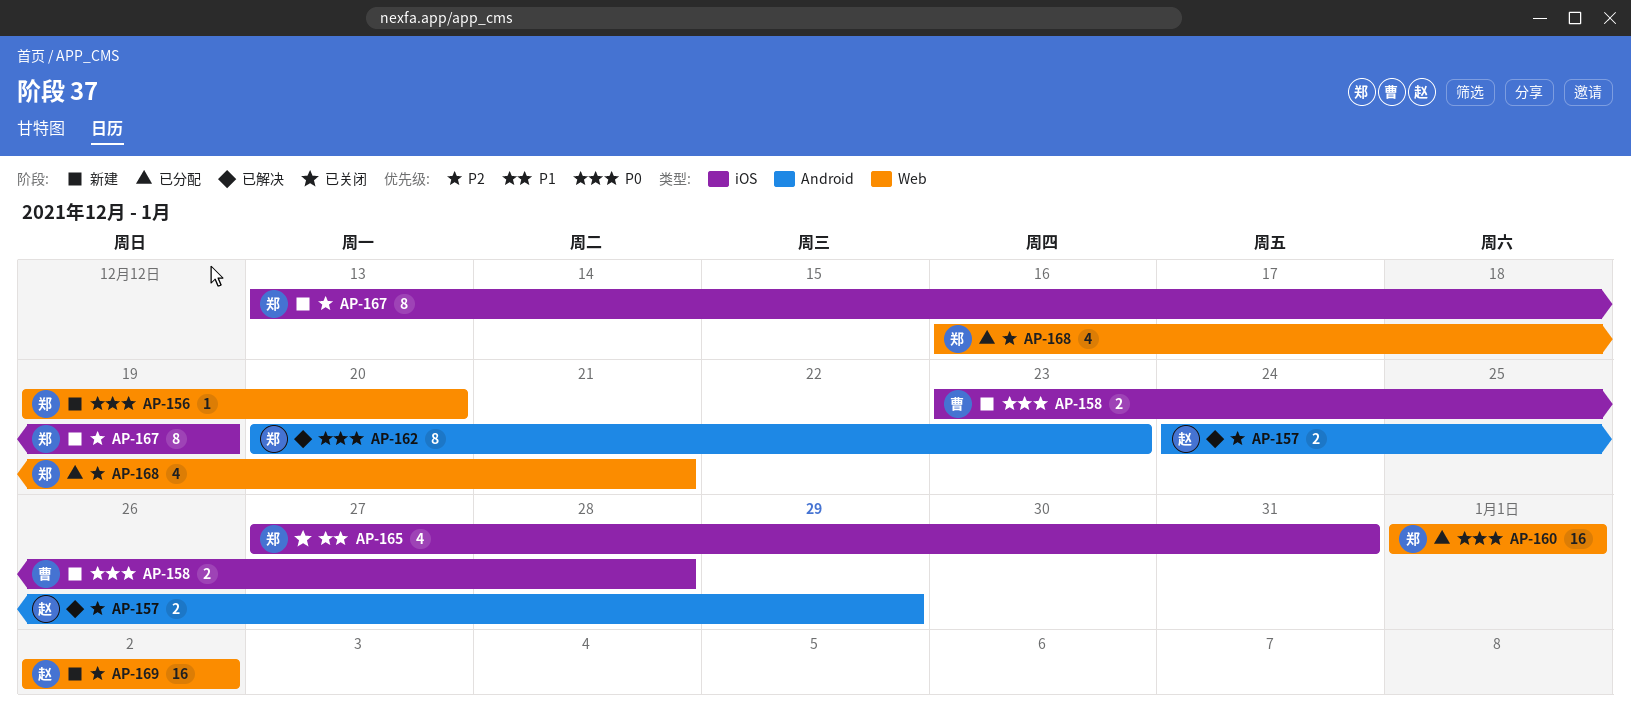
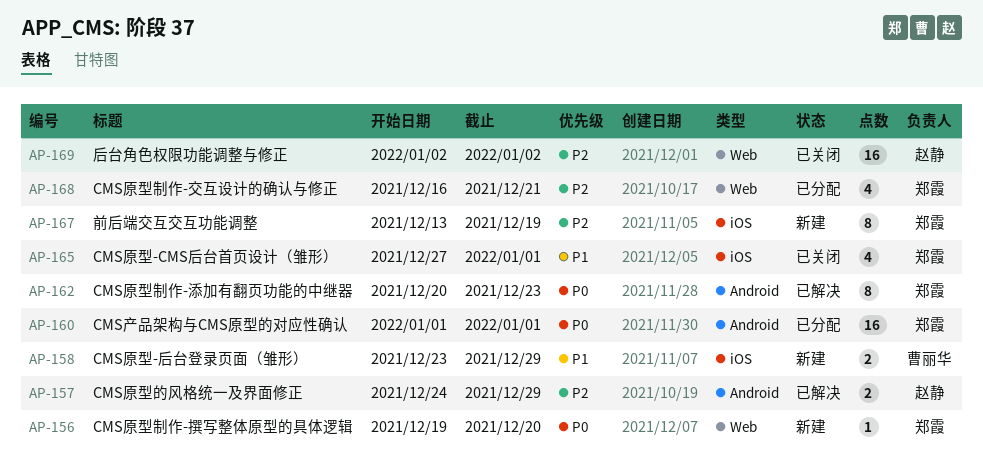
AP-158, priority: P0 -> P1
AP-158, due: Dec 28 -> Dec 29
AP-160, label: Web -> Android
AP-165, due: Dec 31 -> Jan 1
AP-169, status: 新建 -> 已关闭

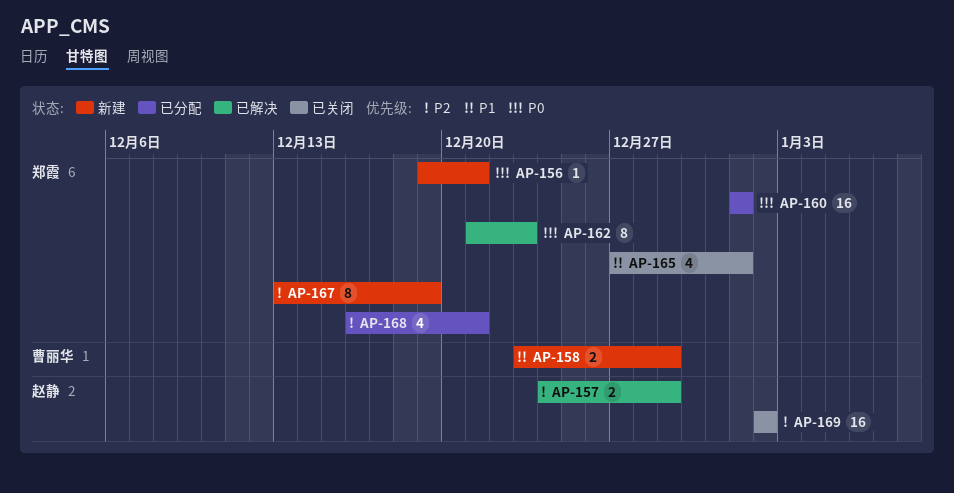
AP-156, due: Dec 20 -> Dec 21
AP-162, start: Dec 20 -> Dec 21

